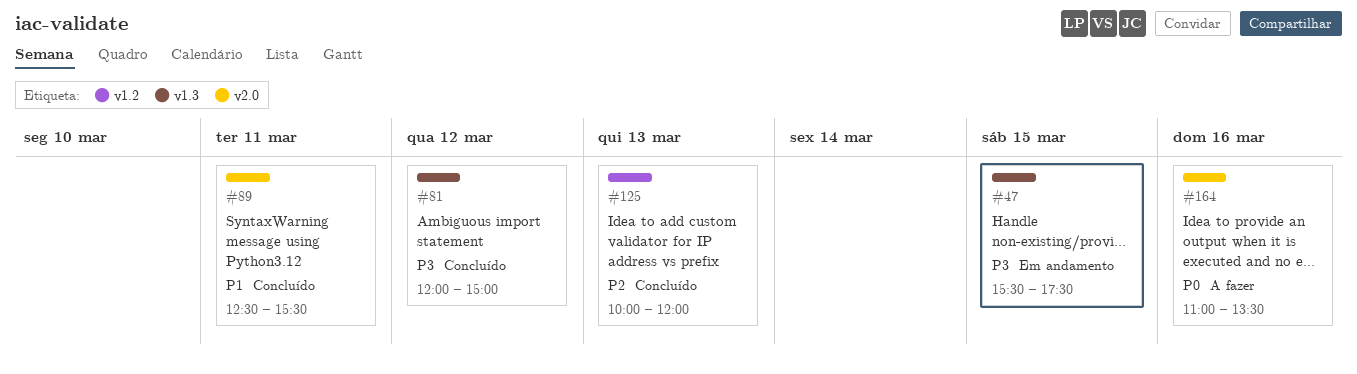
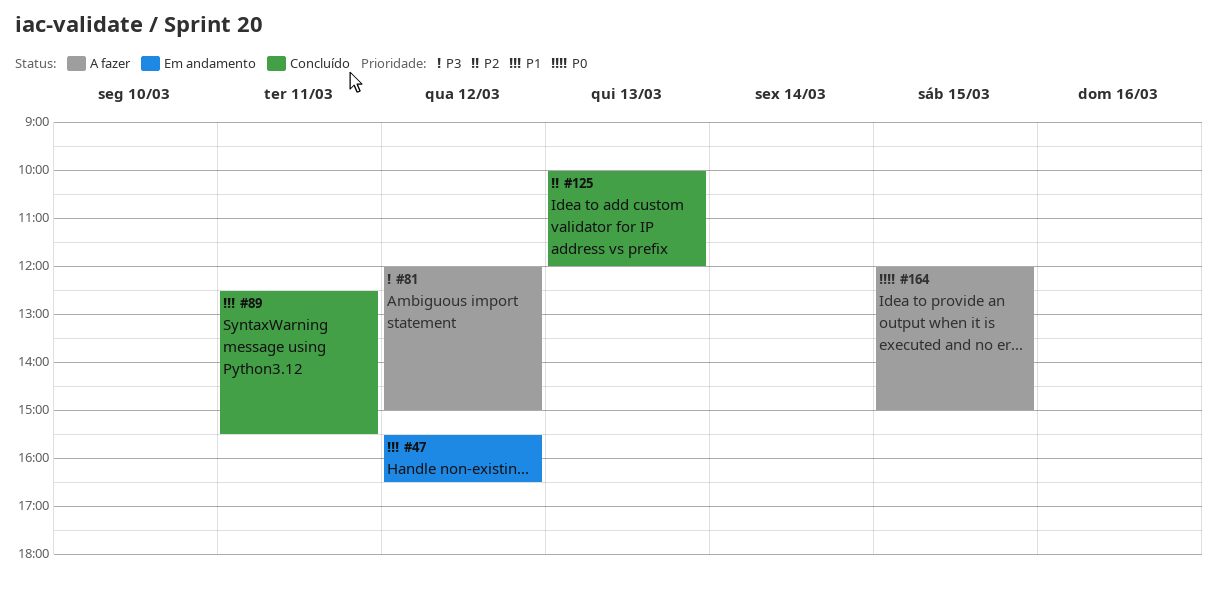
#47, priority: P3 -> P1
#47, day: Mar 15 -> Mar 12
#47, ends: 17:30 -> 16:30
#81, status: Concluído -> A fazer
#164, day: Mar 16 -> Mar 15
#164, begins: 11:00 -> 12:00
#164, ends: 13:30 -> 15:00

